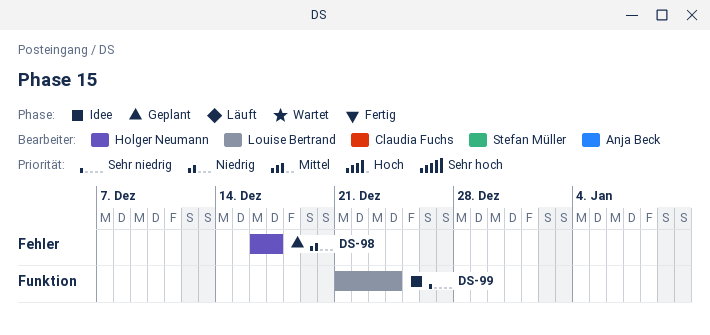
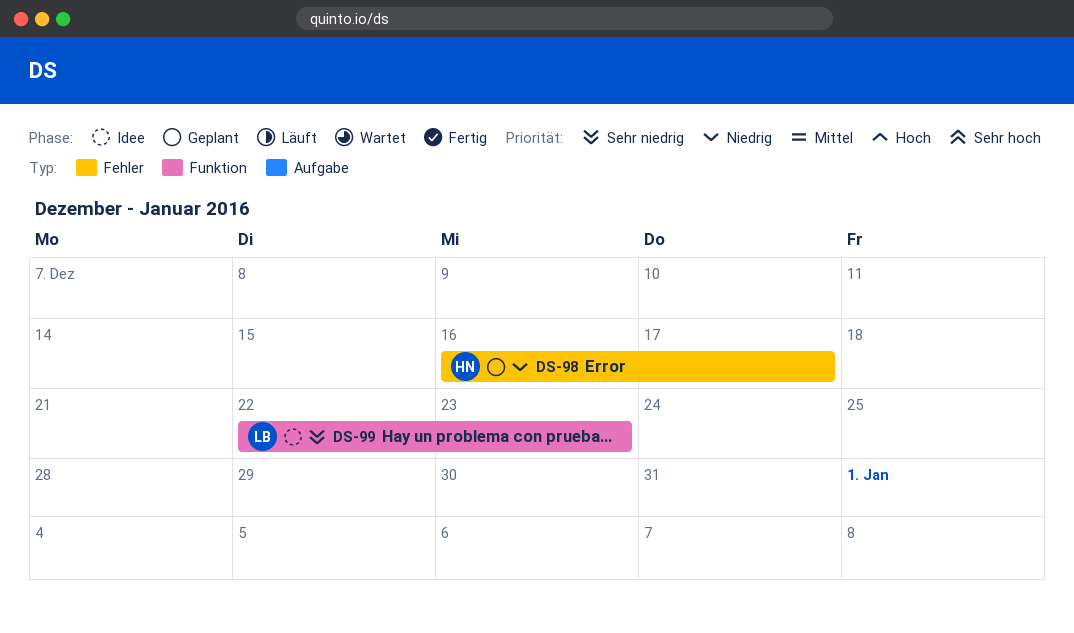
DS-99, start: Dec 21 -> Dec 22
DS-99, due: Dec 24 -> Dec 23

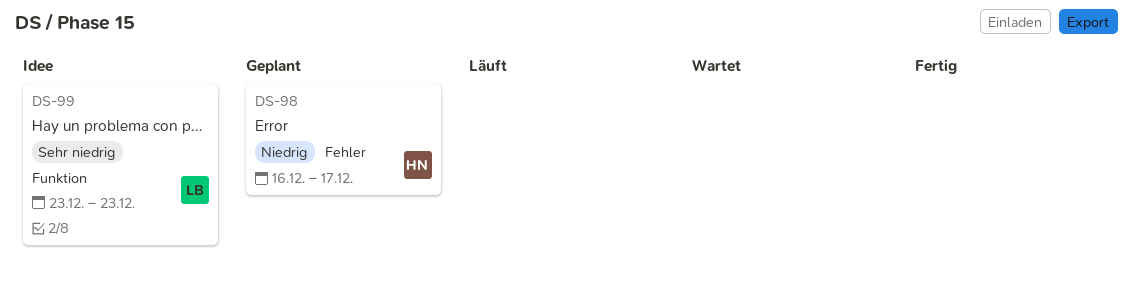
DS-99, start: Dec 22 -> Dec 23

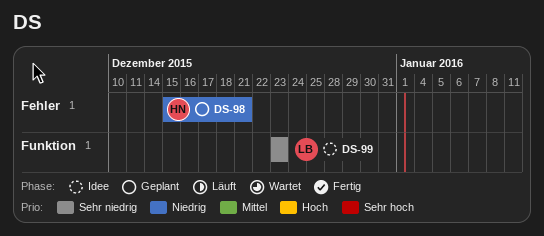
DS-98, start: Dec 16 -> Dec 15
DS-98, due: Dec 17 -> Dec 21

